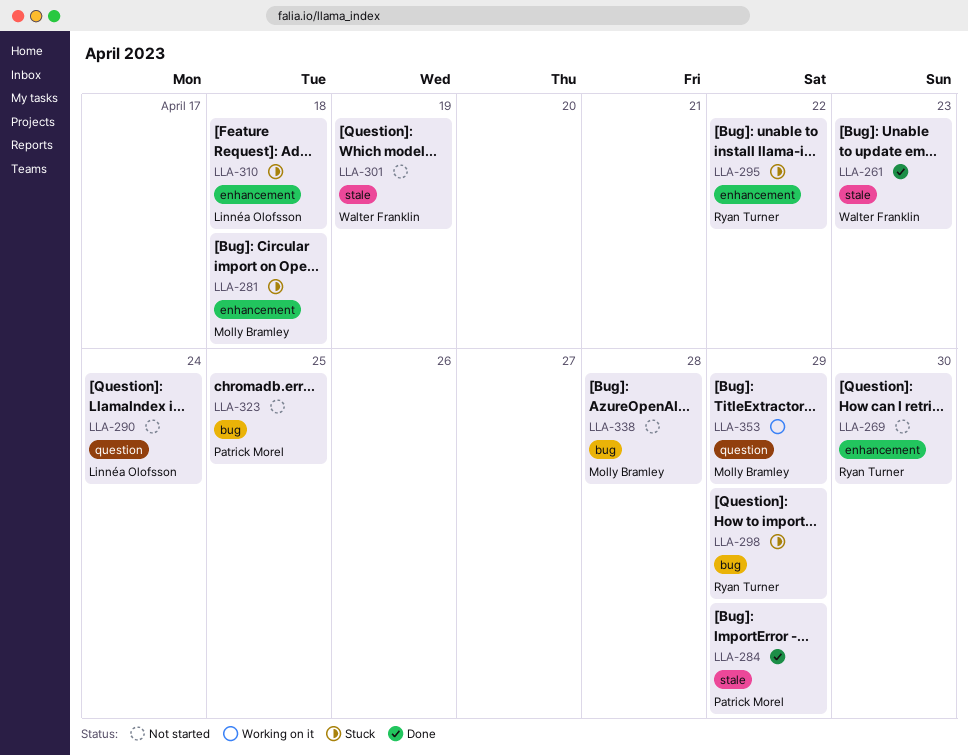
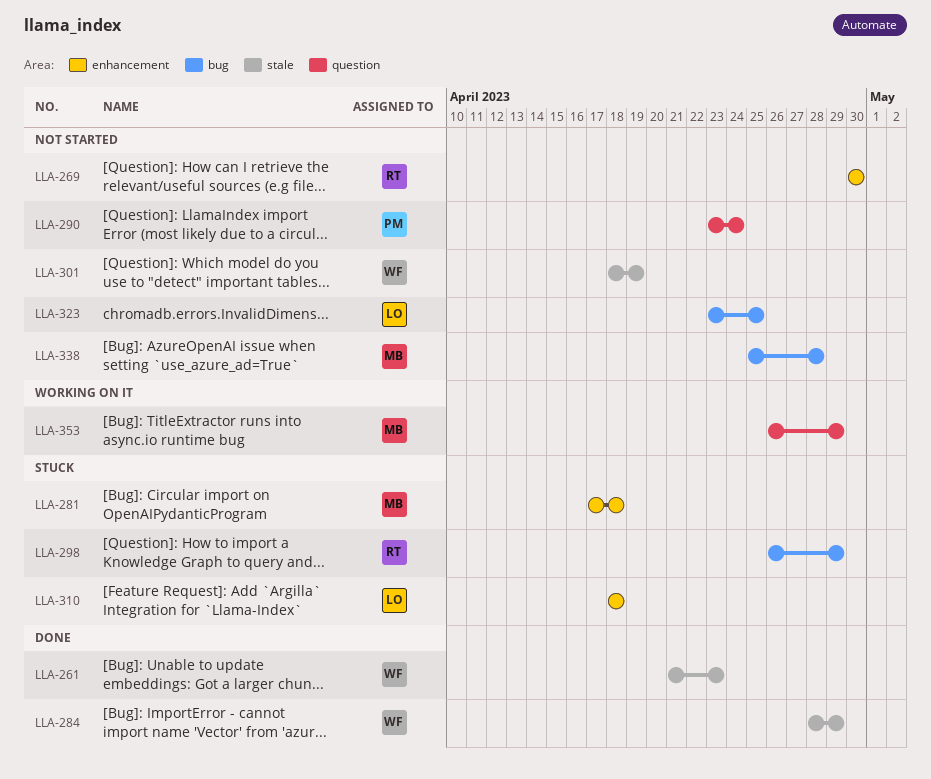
LLA-284, owner: Patrick Morel -> Walter Franklin
LLA-290, owner: Linnéa Olofsson -> Patrick Morel
LLA-295: present -> none
LLA-323, owner: Patrick Morel -> Linnéa Olofsson

